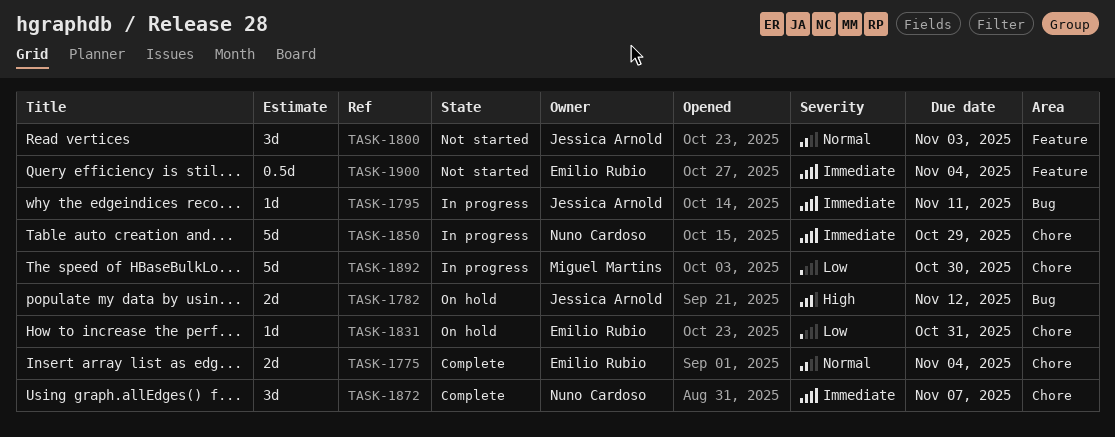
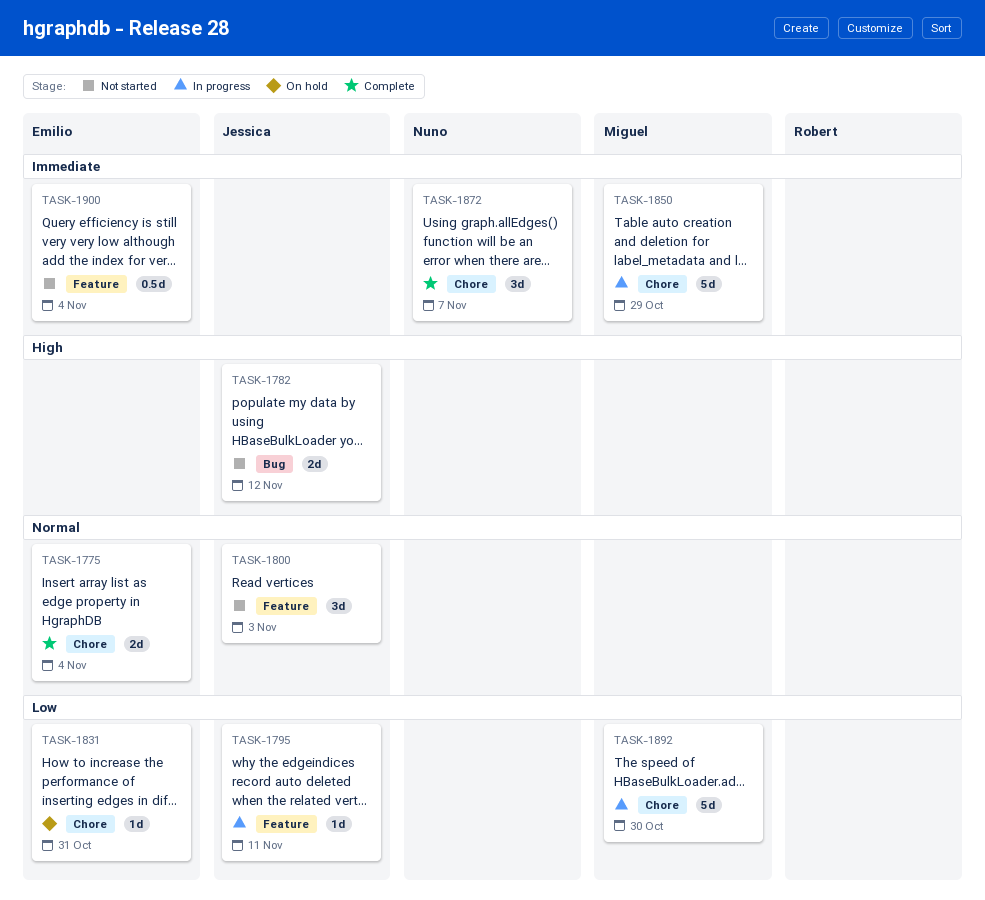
TASK-1782, status: On hold -> Not started
TASK-1795, priority: Immediate -> Low
TASK-1795, label: Bug -> Feature
TASK-1850, owner: Nuno Cardoso -> Miguel Martins

